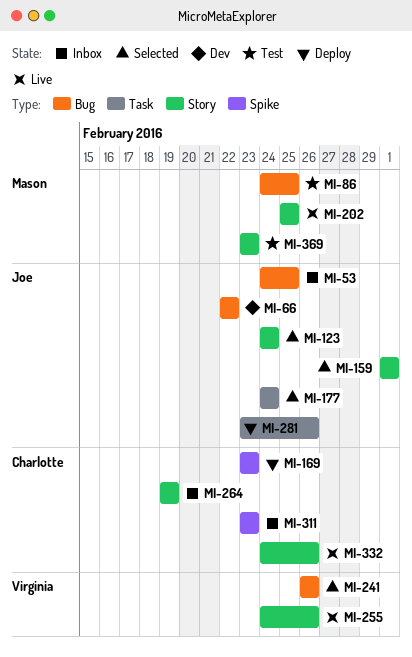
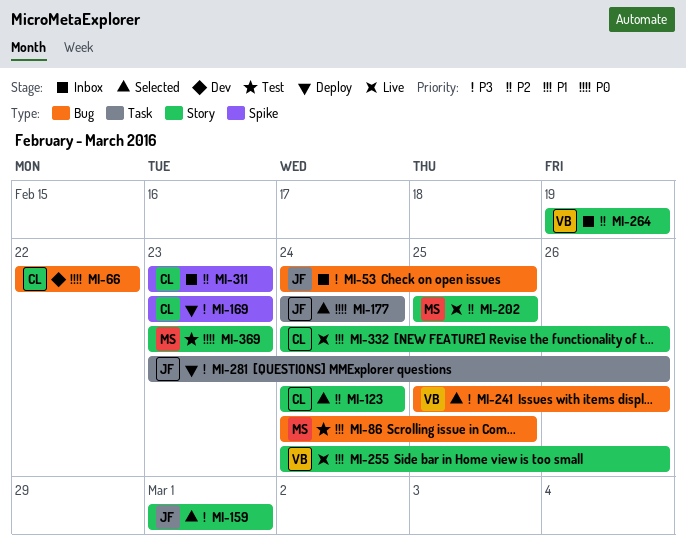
MI-66, owner: Joe -> Charlotte
MI-123, owner: Joe -> Charlotte
MI-241, start: Feb 26 -> Feb 25
MI-264, owner: Charlotte -> Virginia

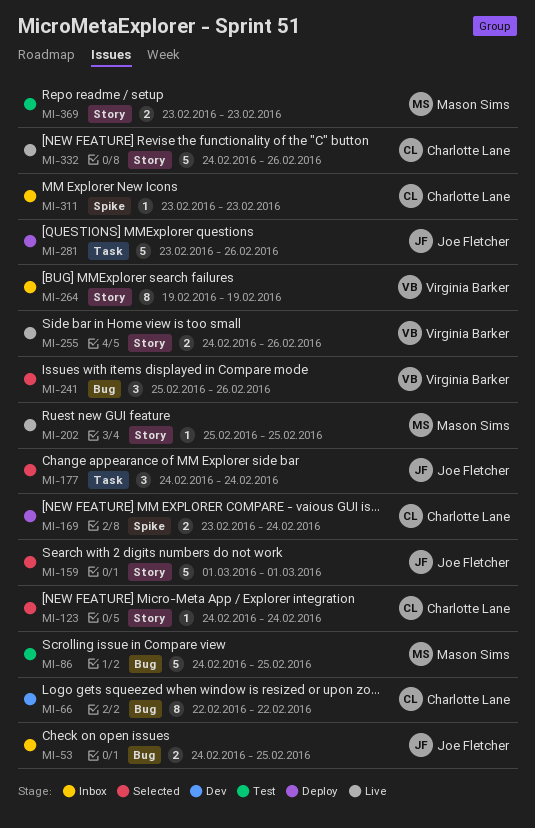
MI-169, due: Feb 23 -> Feb 24

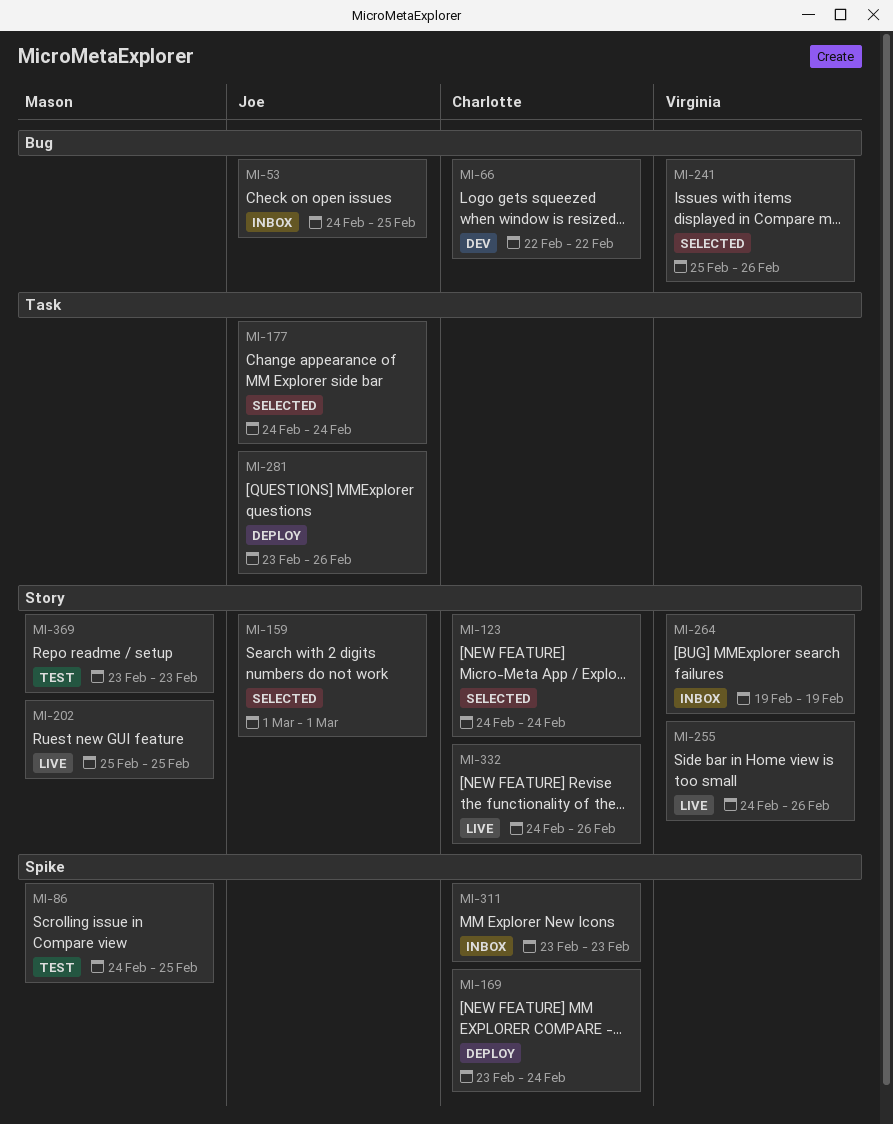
MI-86, label: Bug -> Spike

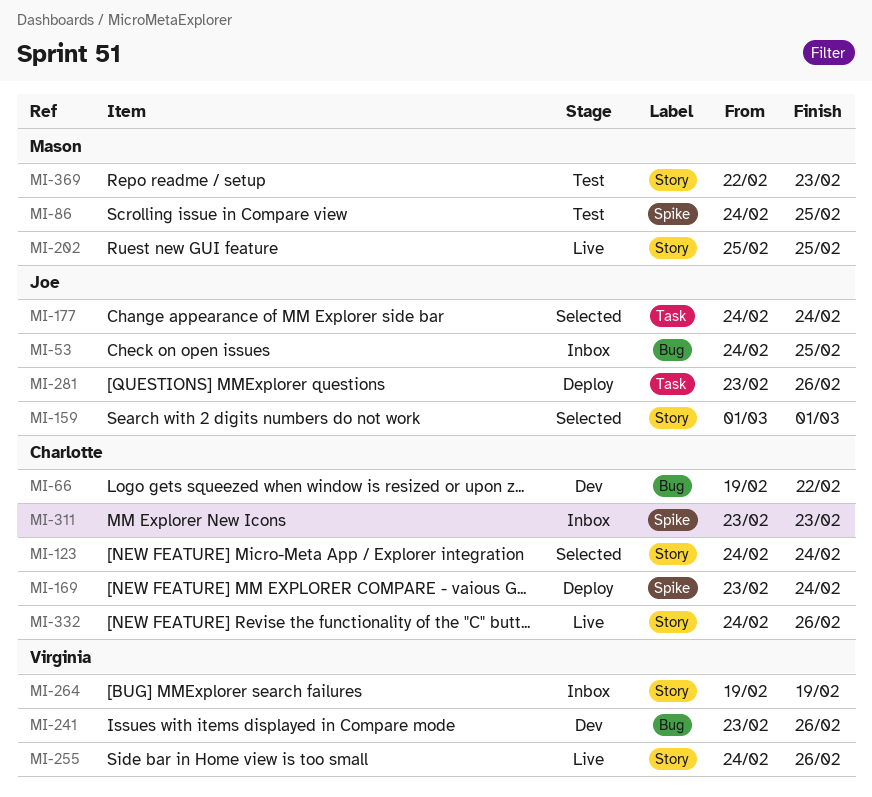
MI-66, start: Feb 22 -> Feb 19
MI-241, status: Selected -> Dev
MI-241, start: Feb 25 -> Feb 23
MI-369, start: Feb 23 -> Feb 22

